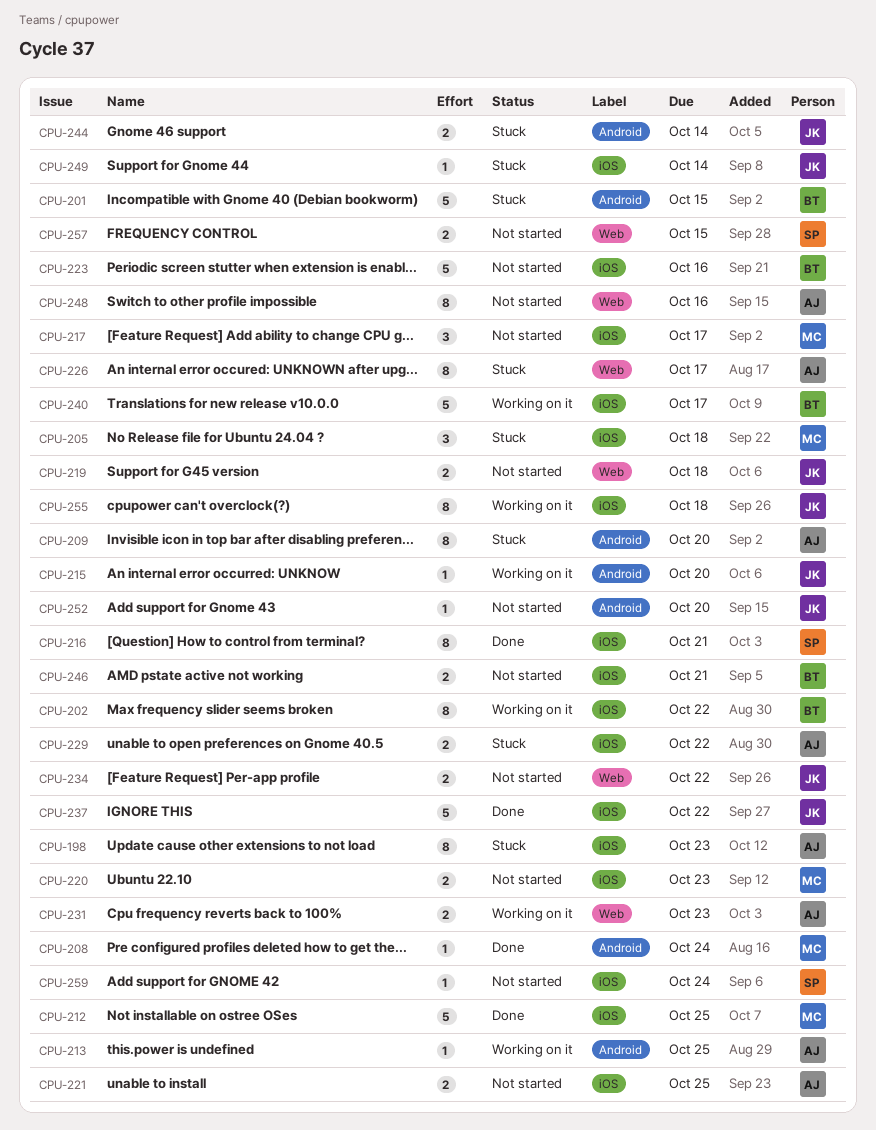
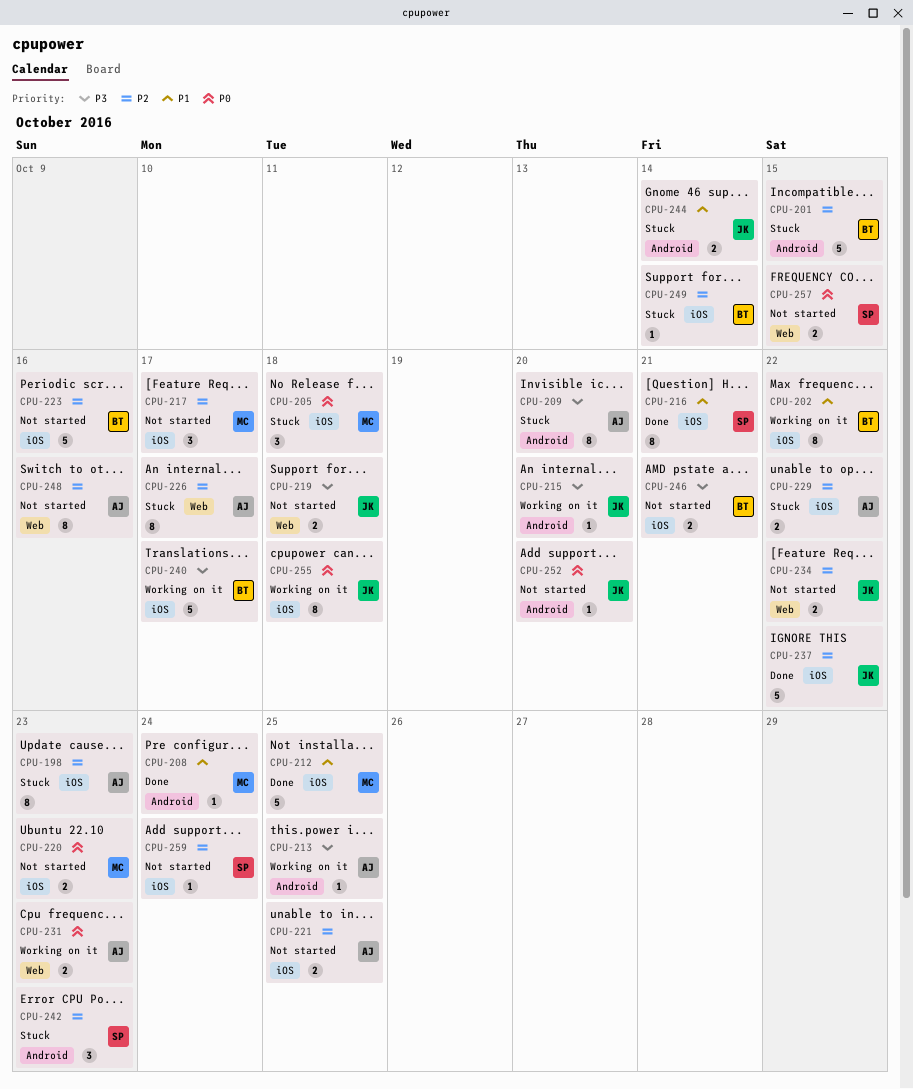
CPU-242: none -> present
CPU-249, owner: JK -> BT

